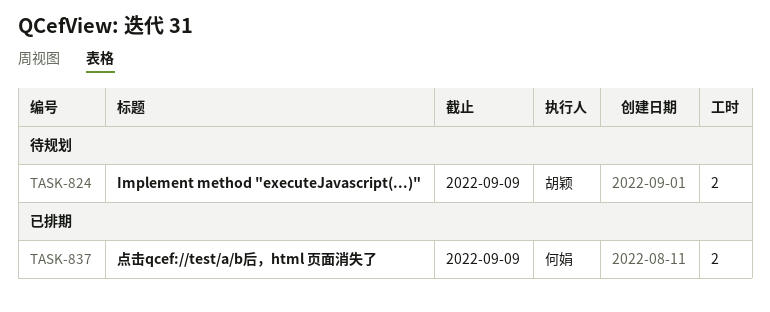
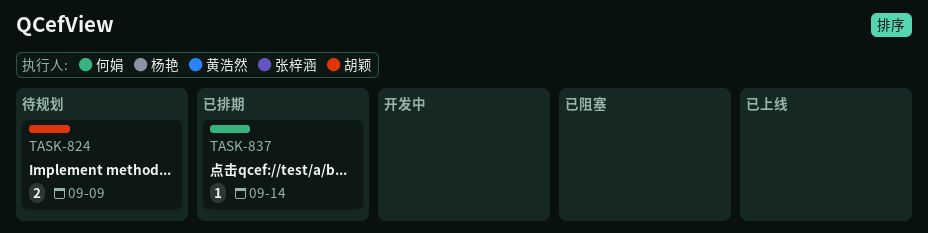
TASK-837, estimate: 2 -> 1
TASK-837, due: Sep 9 -> Sep 14

